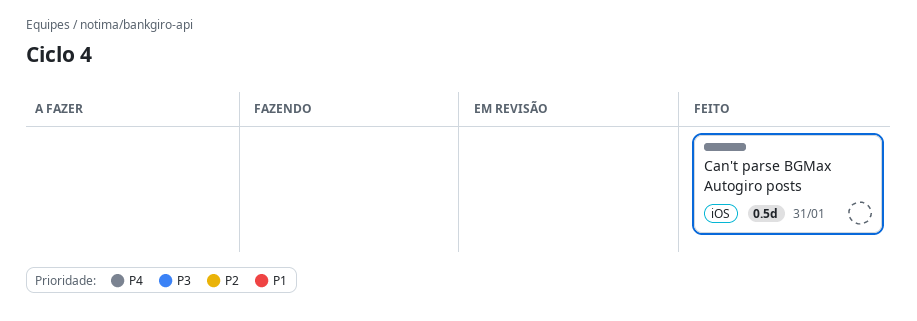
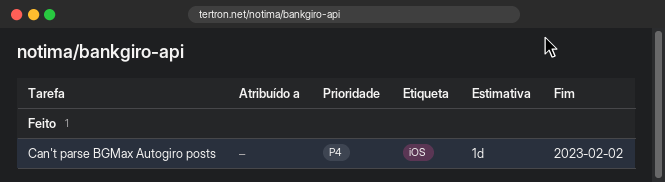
Can't parse BGMax Autogiro posts, estimate: 0.5d -> 1d
Can't parse BGMax Autogiro posts, due: Jan 31 -> Feb 2

